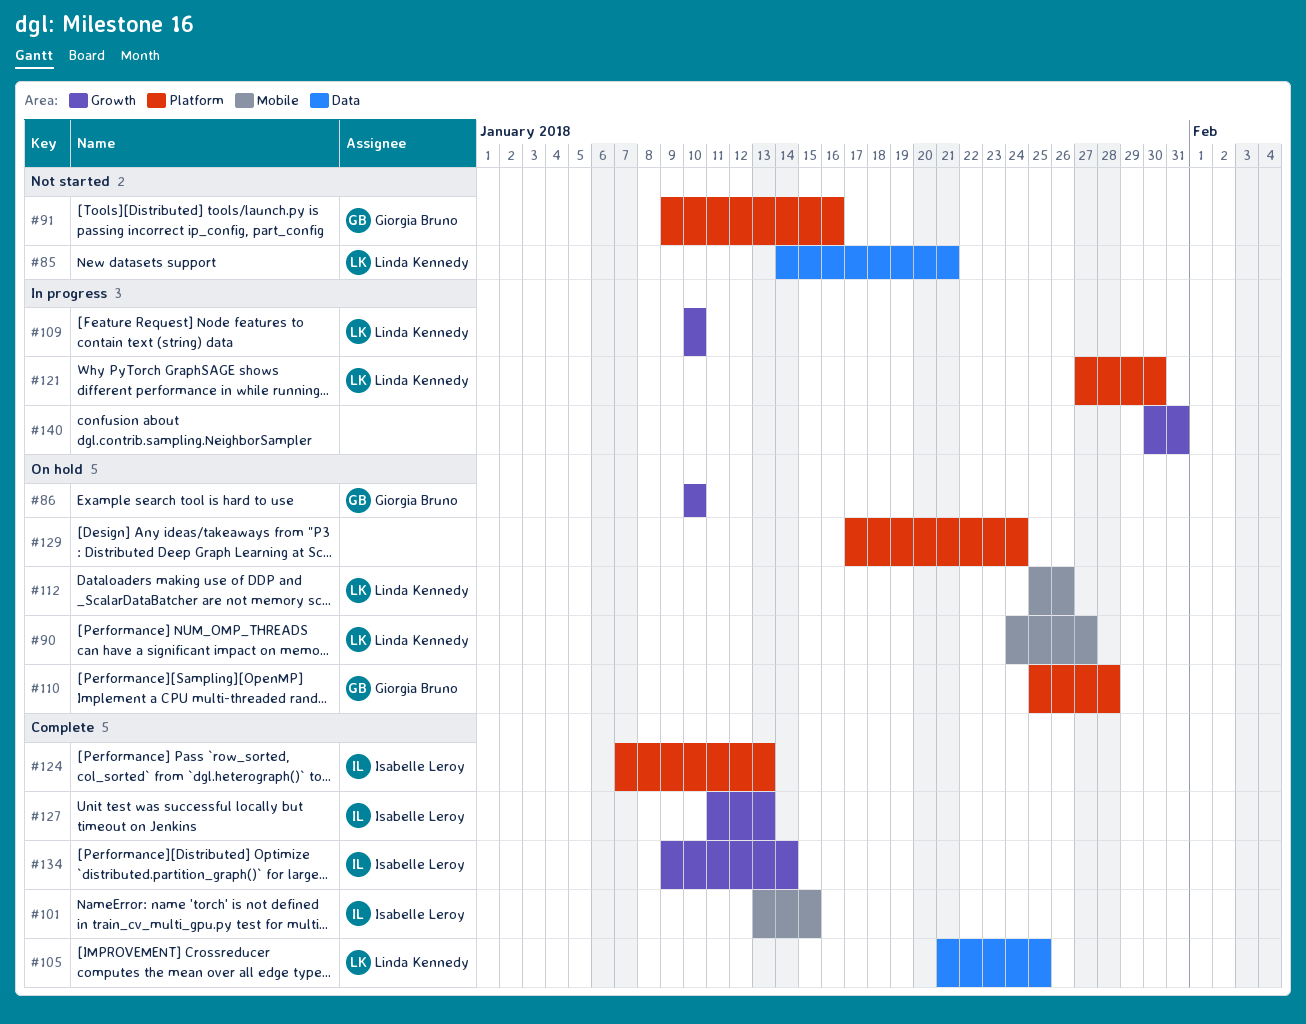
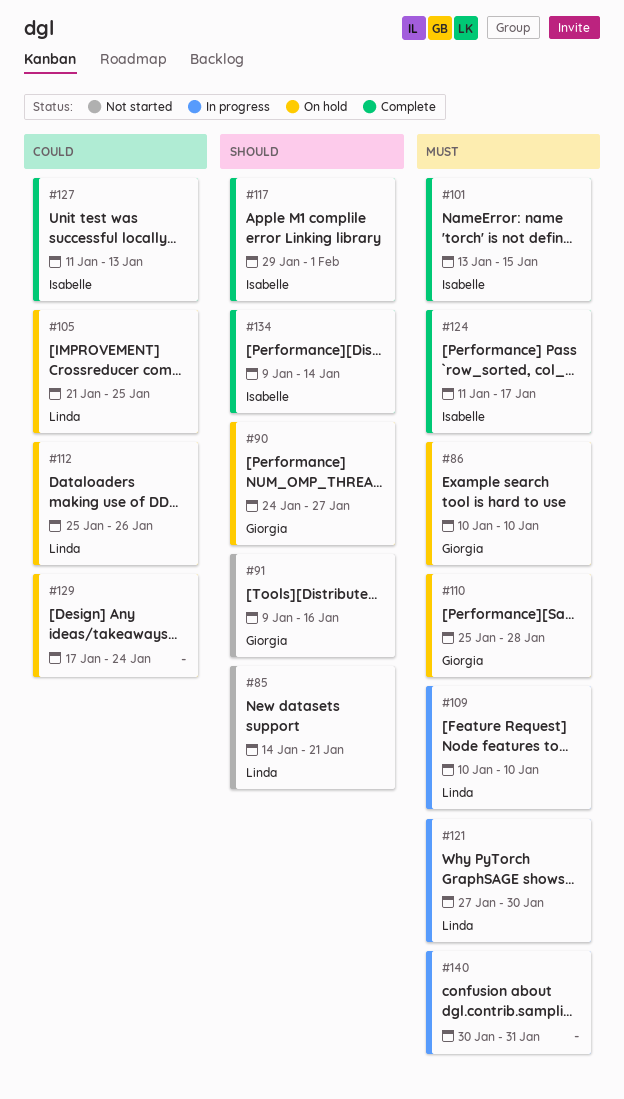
#90, owner: Linda Kennedy -> Giorgia Bruno
#105, status: Complete -> On hold
#117: none -> present
#124, start: Jan 7 -> Jan 11
#124, due: Jan 13 -> Jan 17

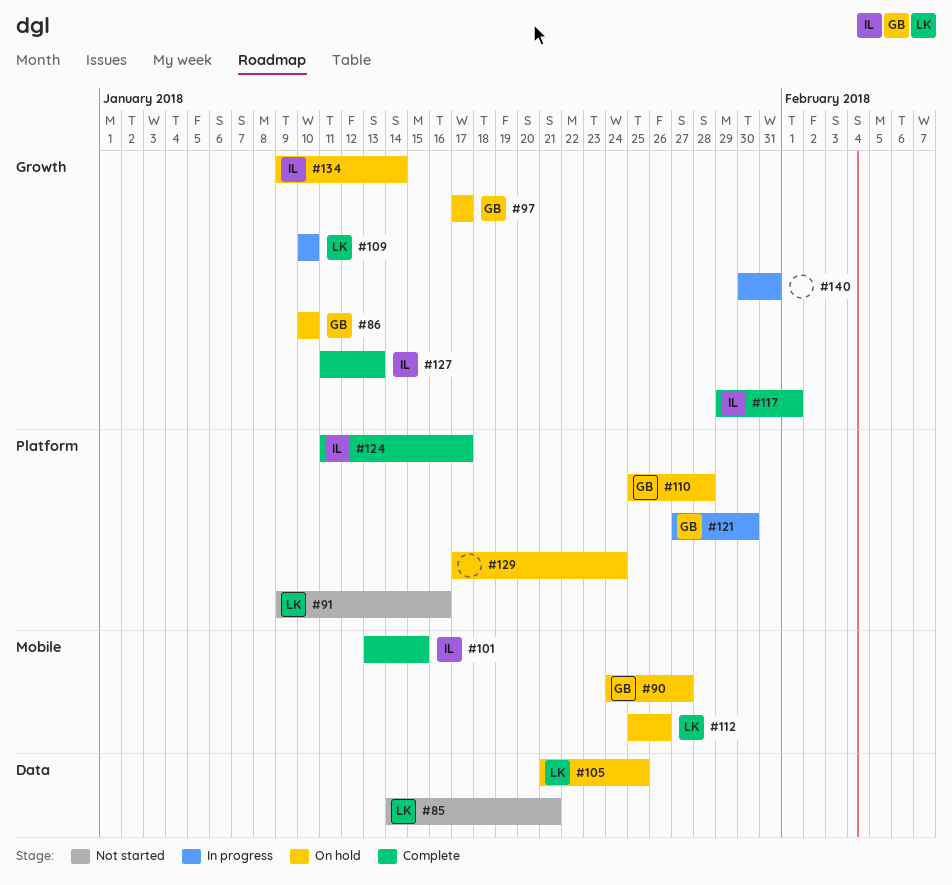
#91, owner: Giorgia -> Linda
#97: none -> present
#121, owner: Linda -> Giorgia
#134, status: Complete -> On hold

